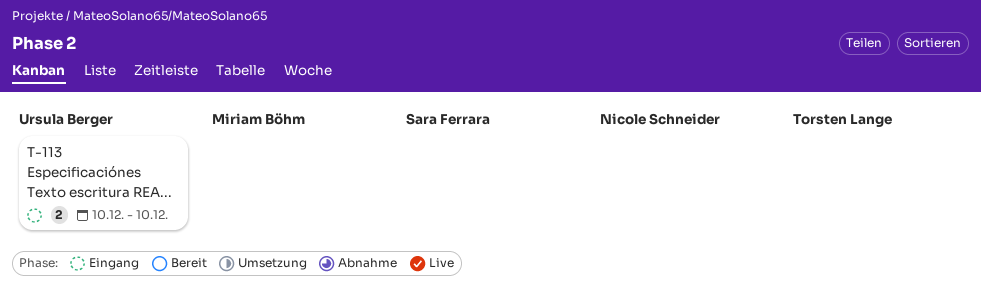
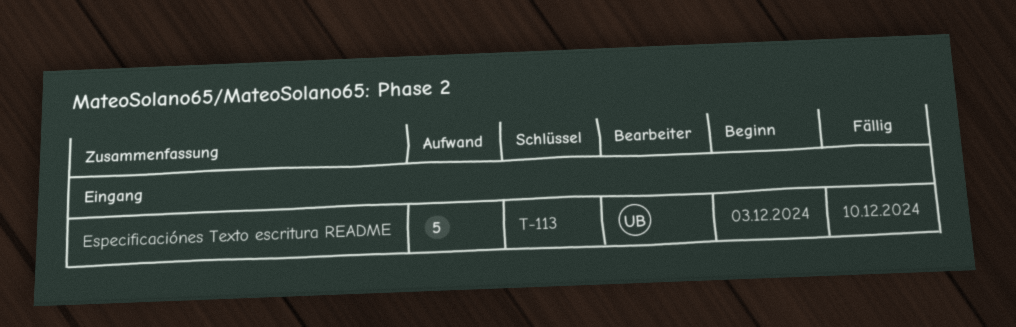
T-113, estimate: 2 -> 5
T-113, start: Dec 10 -> Dec 3

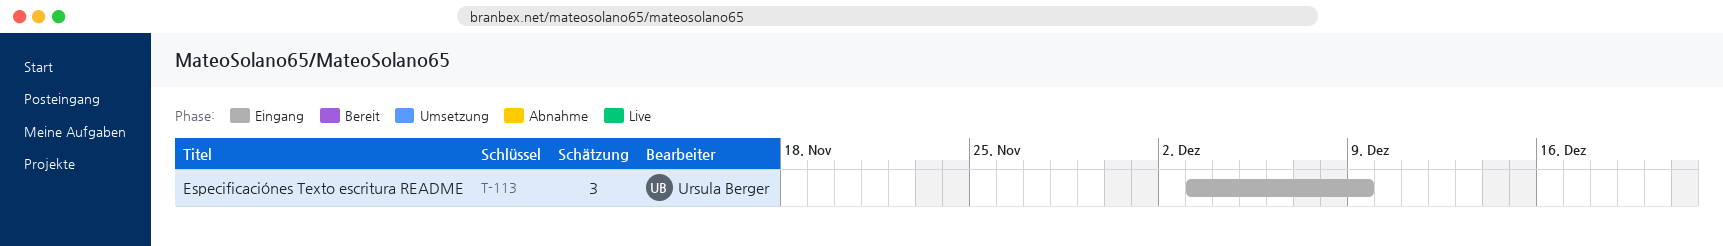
T-113, estimate: 5 -> 3
T-113, due: Dec 10 -> Dec 9

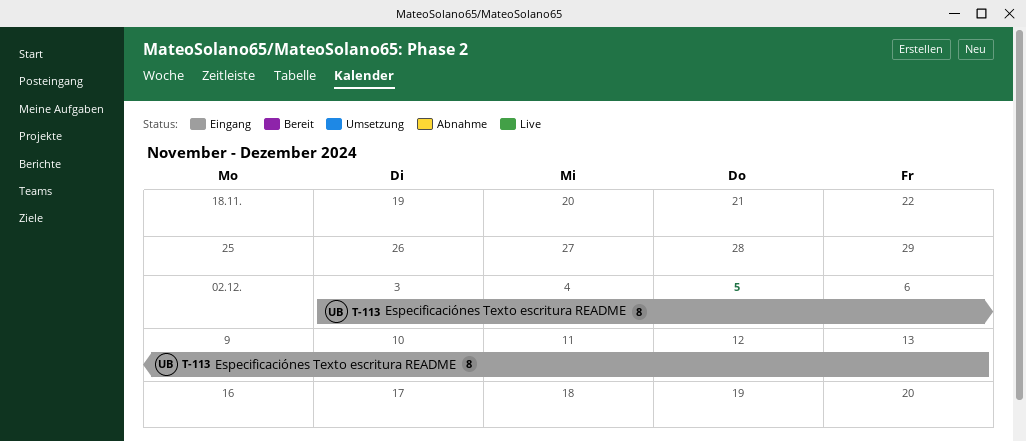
T-113, estimate: 3 -> 8
T-113, due: Dec 9 -> Dec 13

